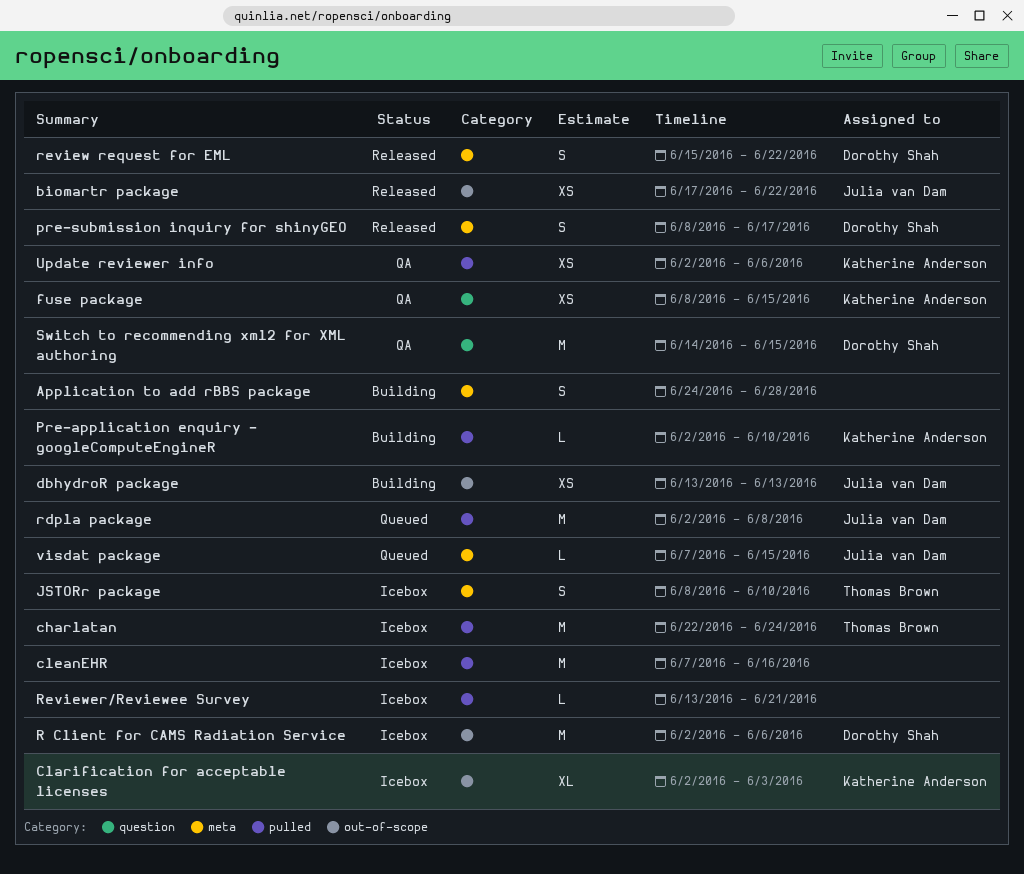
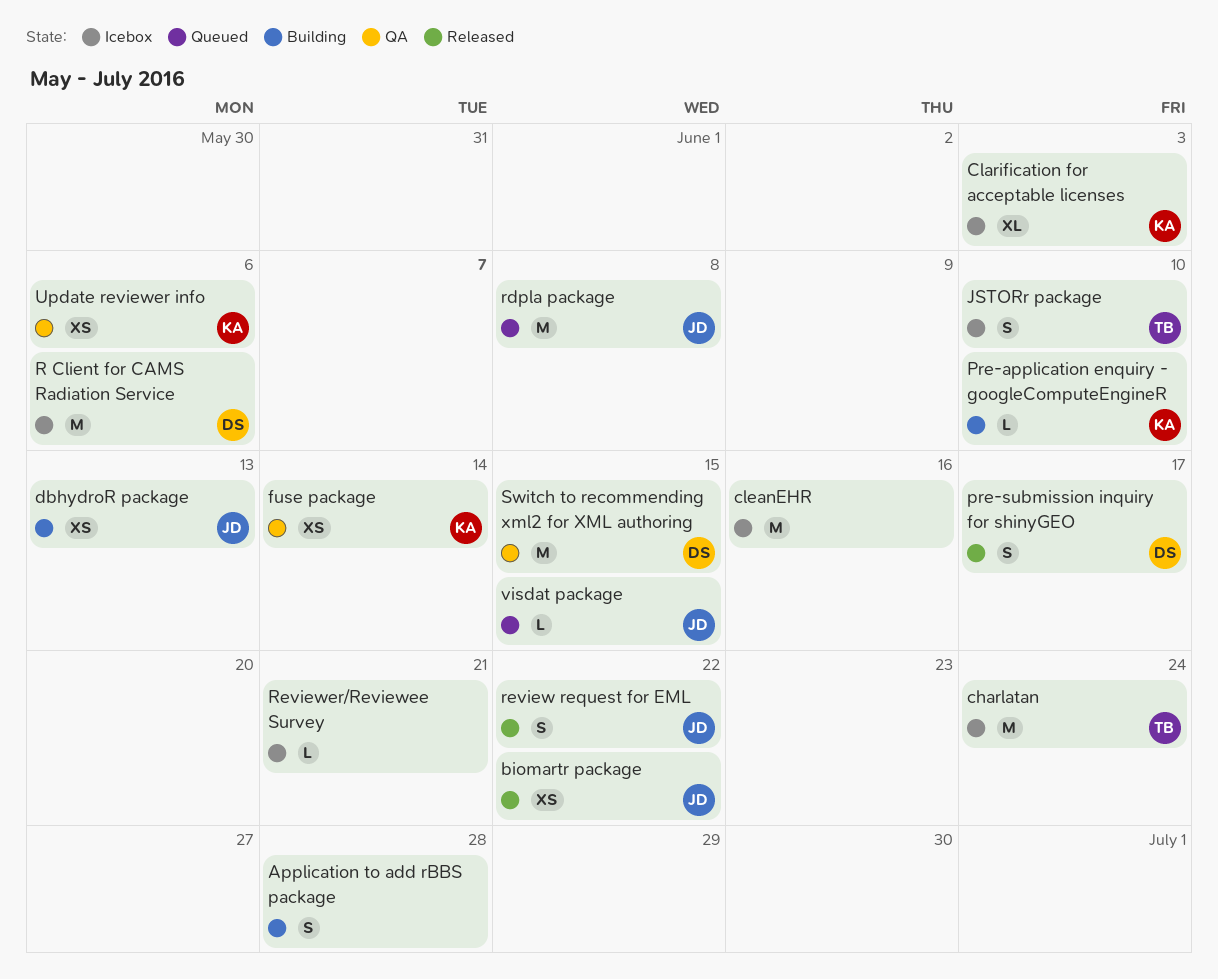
fuse package, due: Jun 15 -> Jun 14
review request for EML, owner: Dorothy Shah -> Julia van Dam

